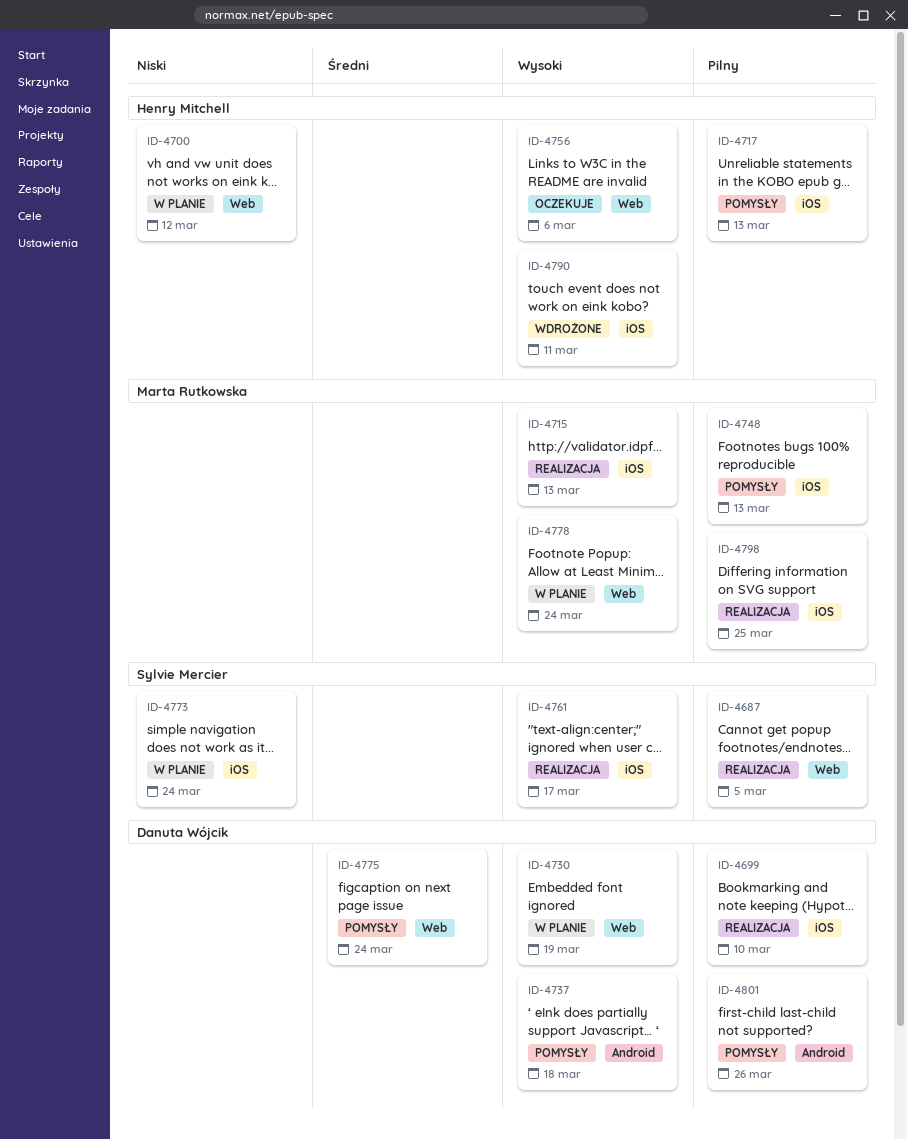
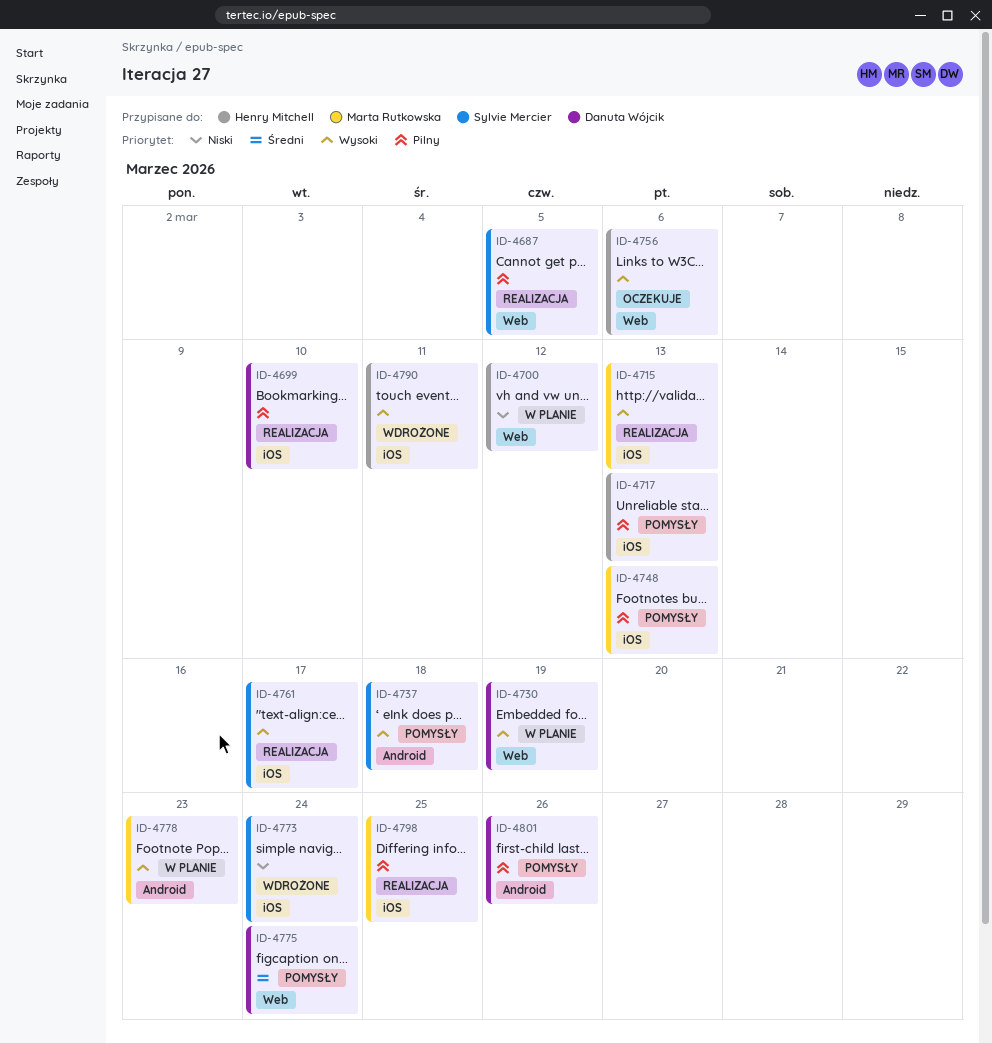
ID-4737, owner: Danuta Wójcik -> Sylvie Mercier
ID-4773, status: W planie -> Wdrożone
ID-4778, label: Web -> Android
ID-4778, due: Mar 24 -> Mar 23

